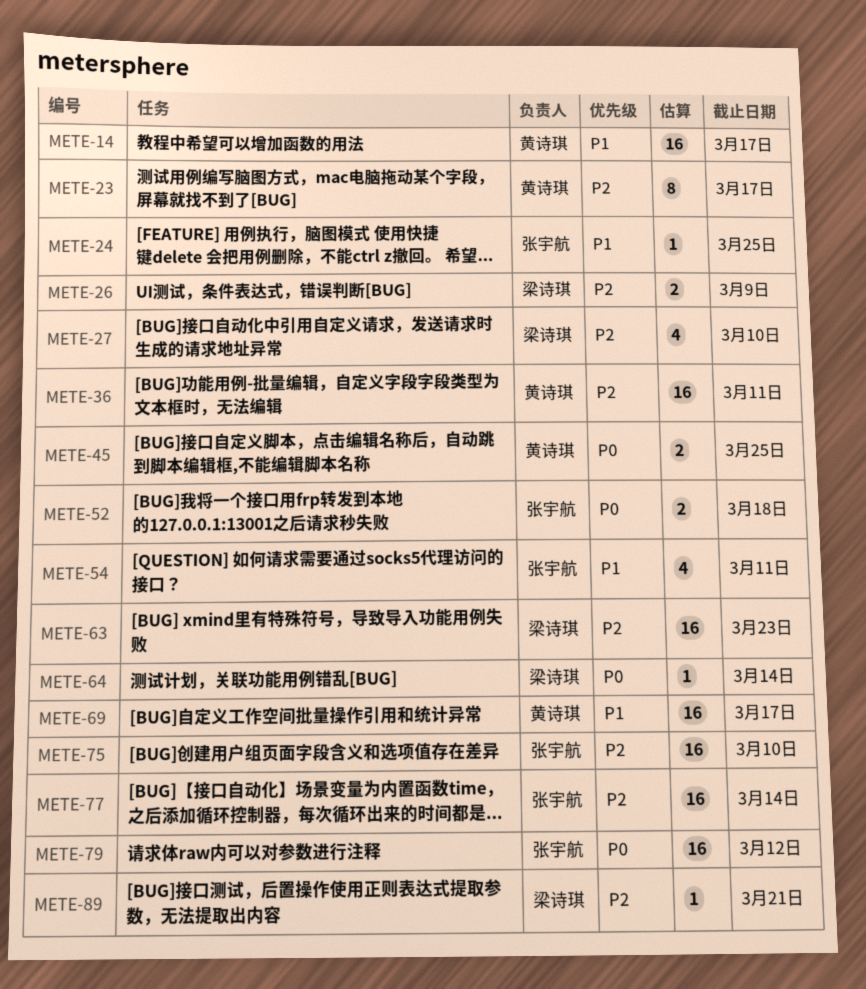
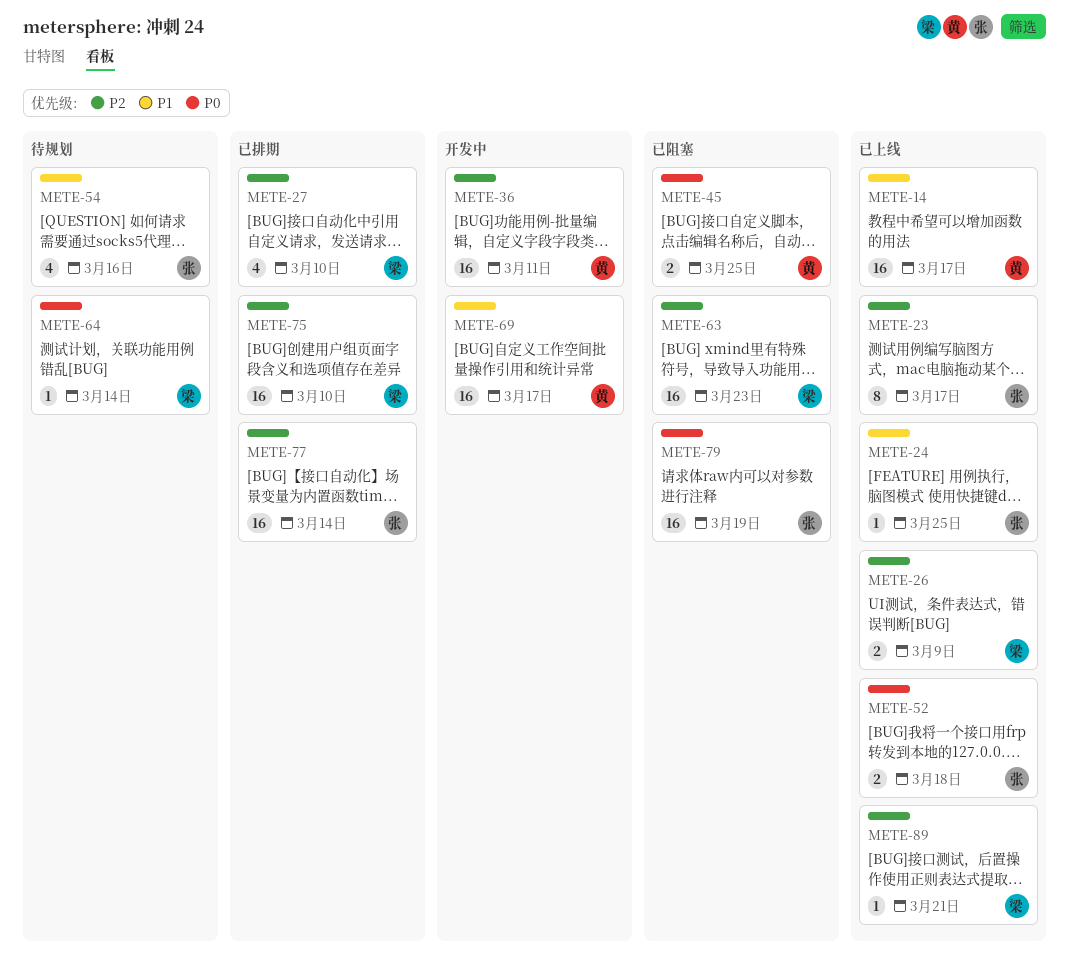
METE-23, owner: 黄诗琪 -> 张宇航
METE-54, due: Mar 11 -> Mar 16
METE-75, owner: 张宇航 -> 梁诗琪
METE-79, due: Mar 12 -> Mar 19

